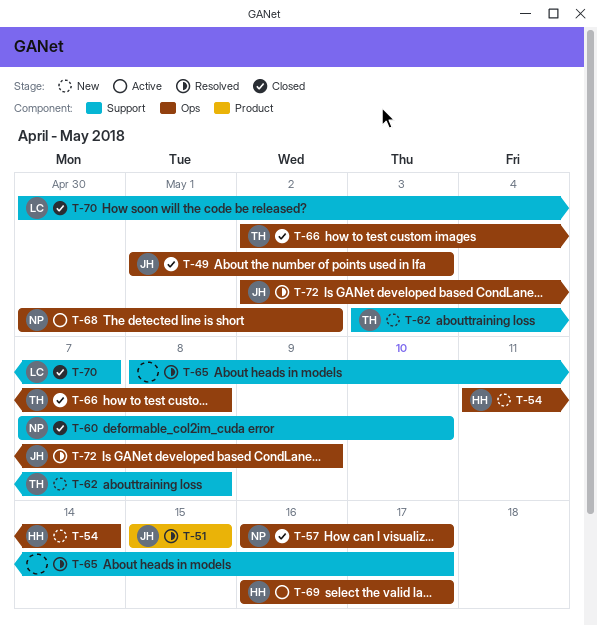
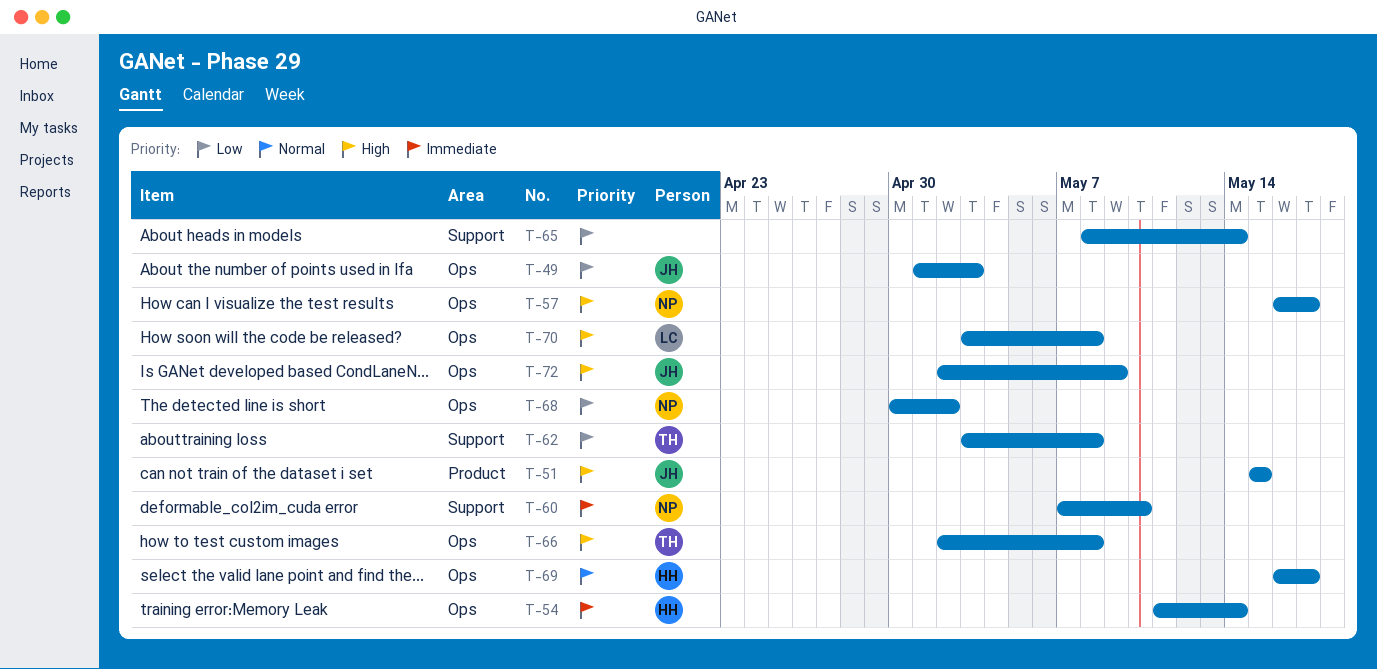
T-65, due: May 17 -> May 14
T-70, label: Support -> Ops
T-70, start: Apr 30 -> May 3
T-70, due: May 7 -> May 8

